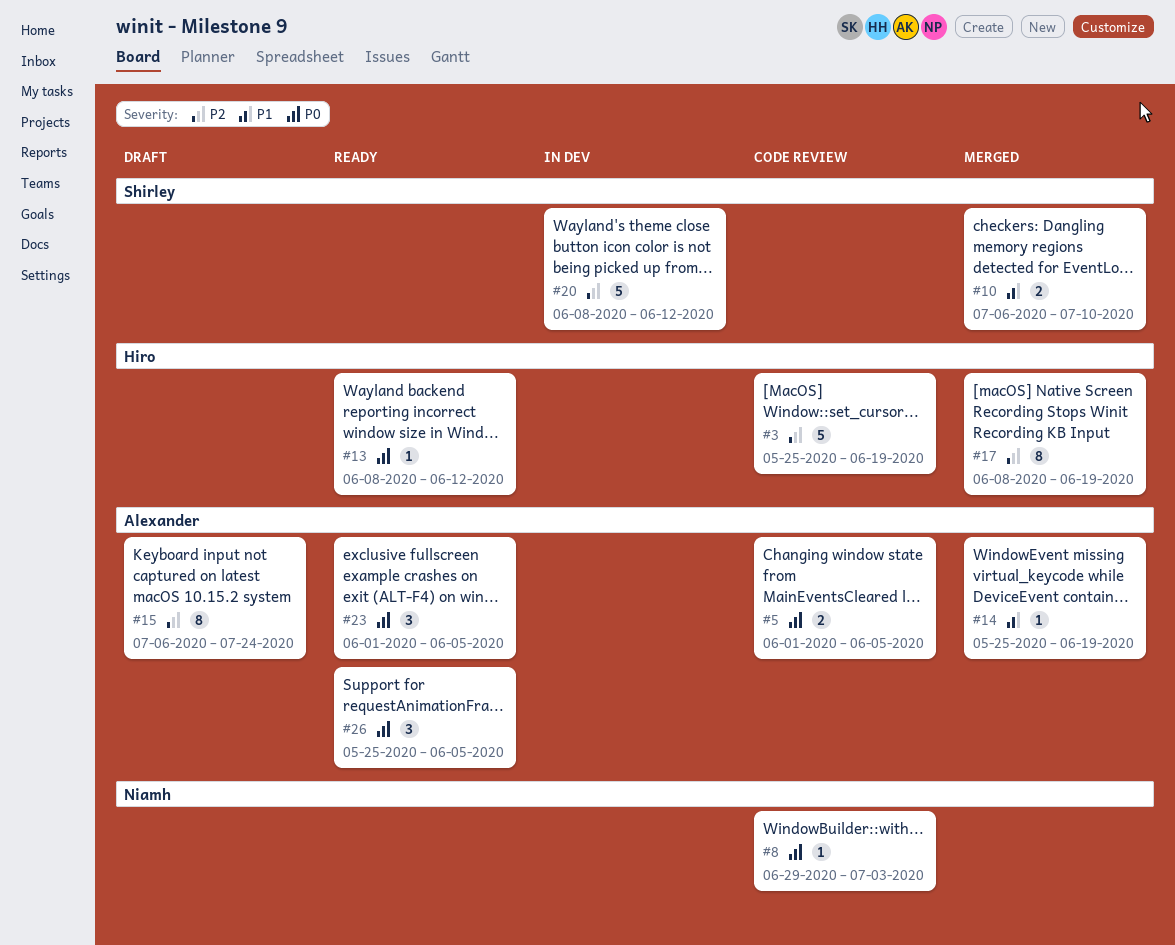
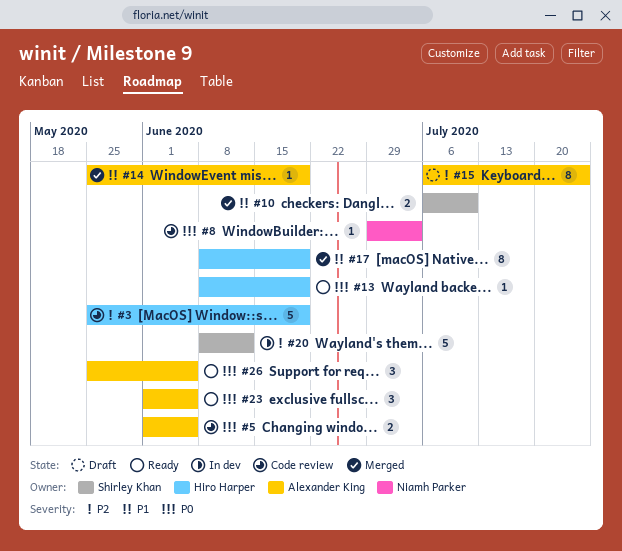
#13, due: Jun 12 -> Jun 19
#17, priority: P2 -> P1

